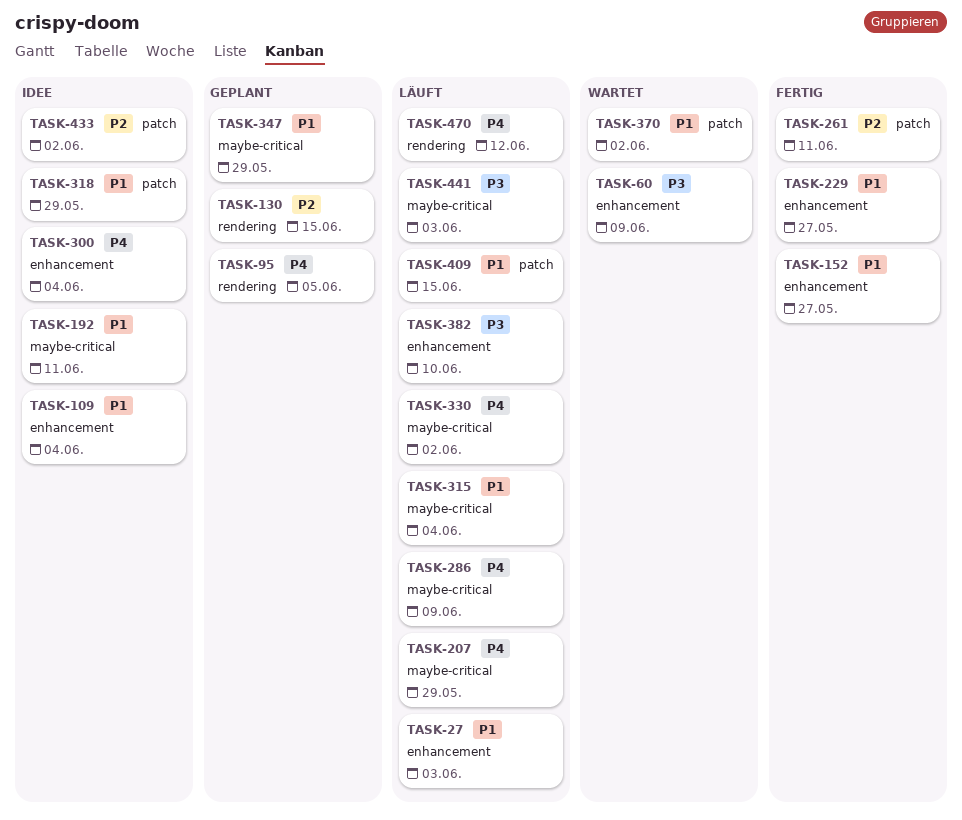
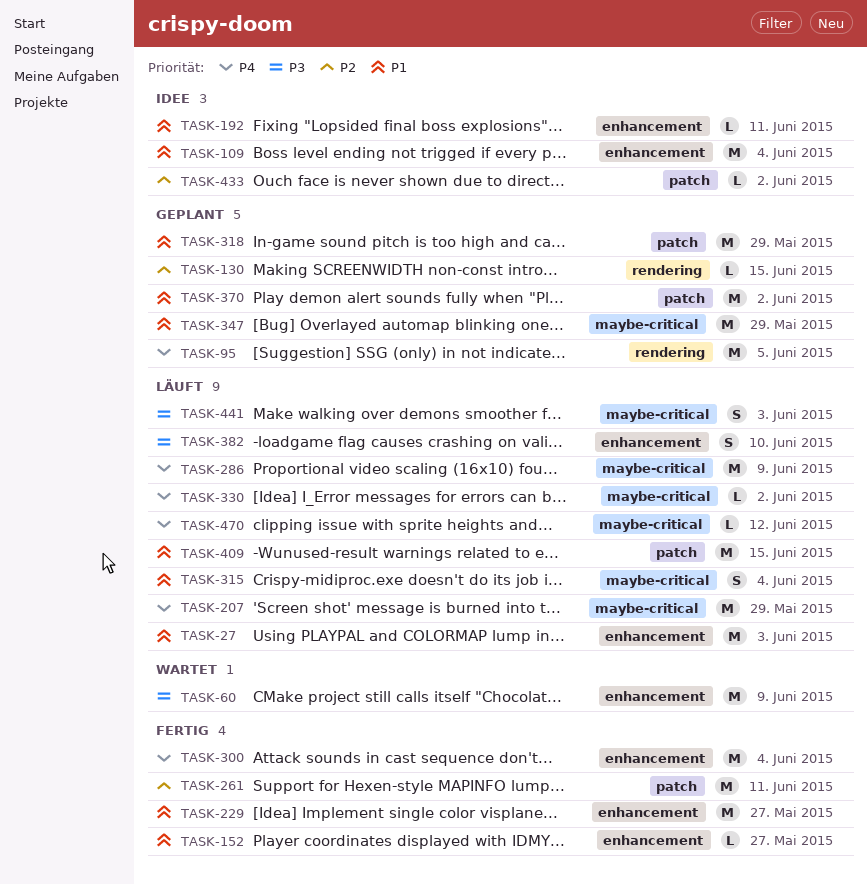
TASK-192, label: maybe-critical -> enhancement
TASK-300, status: Idee -> Fertig
TASK-318, status: Idee -> Geplant
TASK-370, status: Wartet -> Geplant
TASK-470, label: rendering -> maybe-critical

